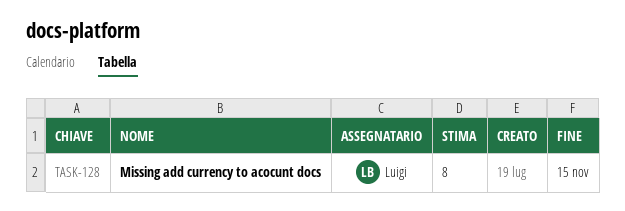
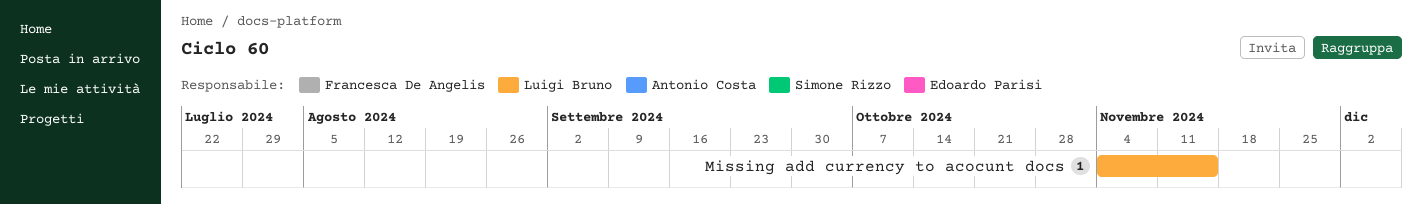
Missing add currency to acocunt docs, estimate: 8 -> 1

